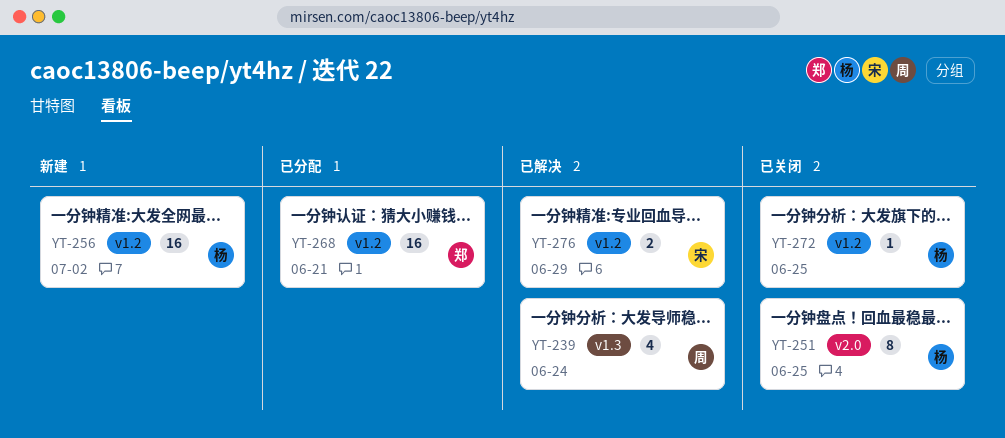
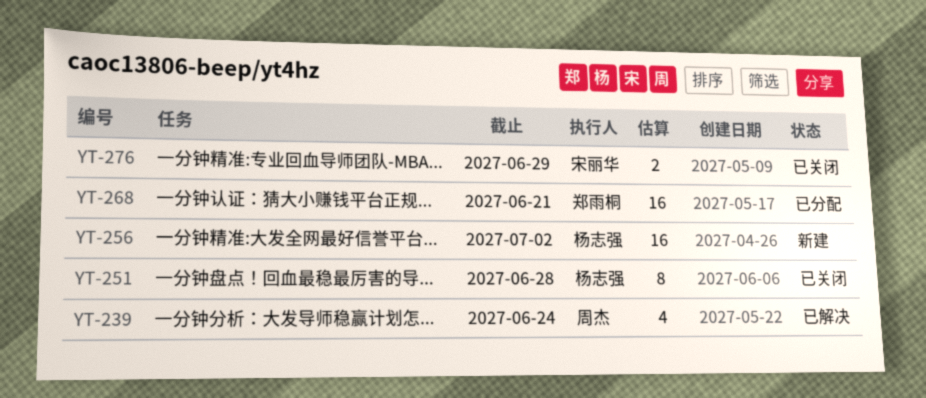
YT-251, due: Jun 25 -> Jun 28
YT-272: present -> none
YT-276, status: 已解决 -> 已关闭

